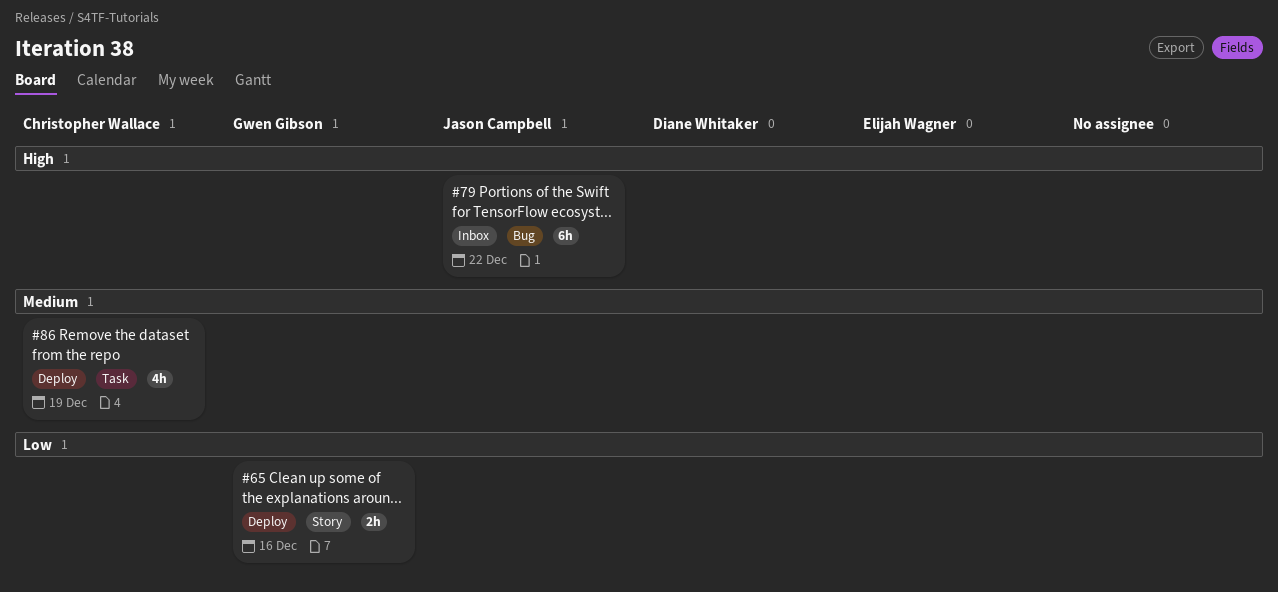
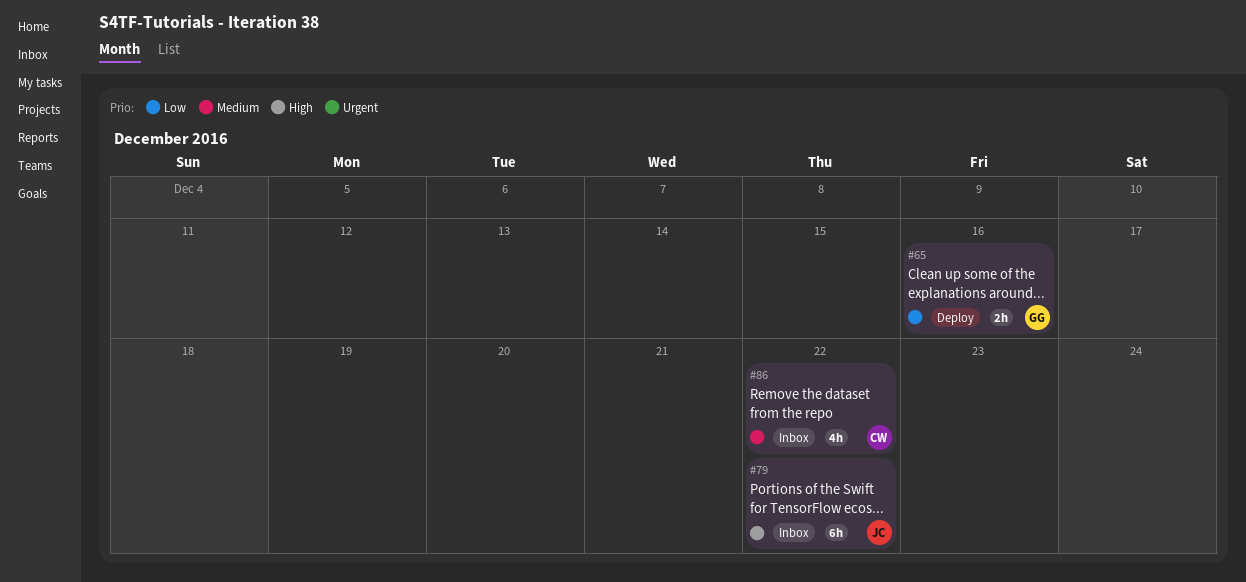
#86, status: Deploy -> Inbox
#86, due: Dec 19 -> Dec 22

